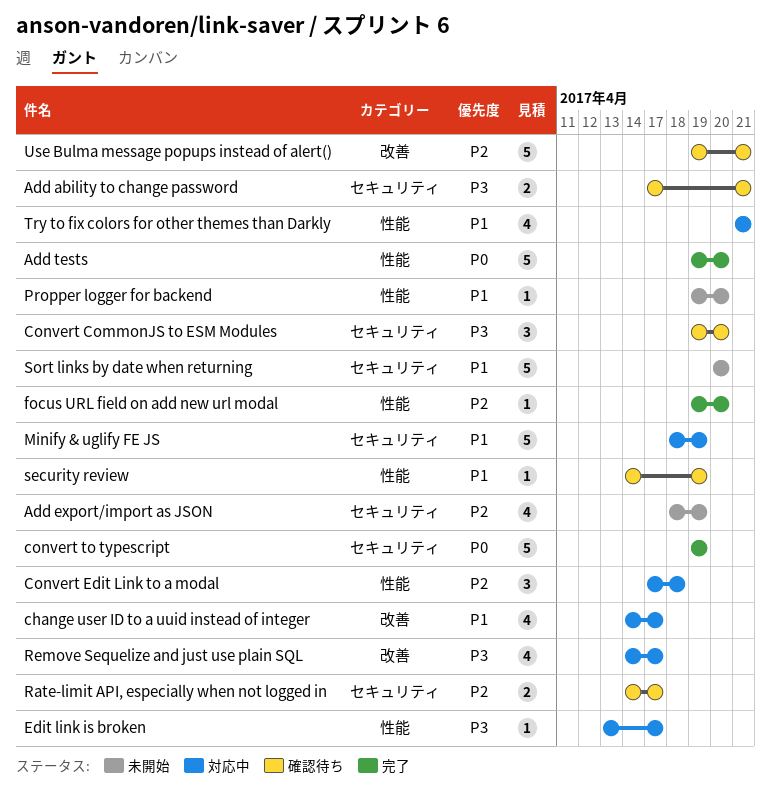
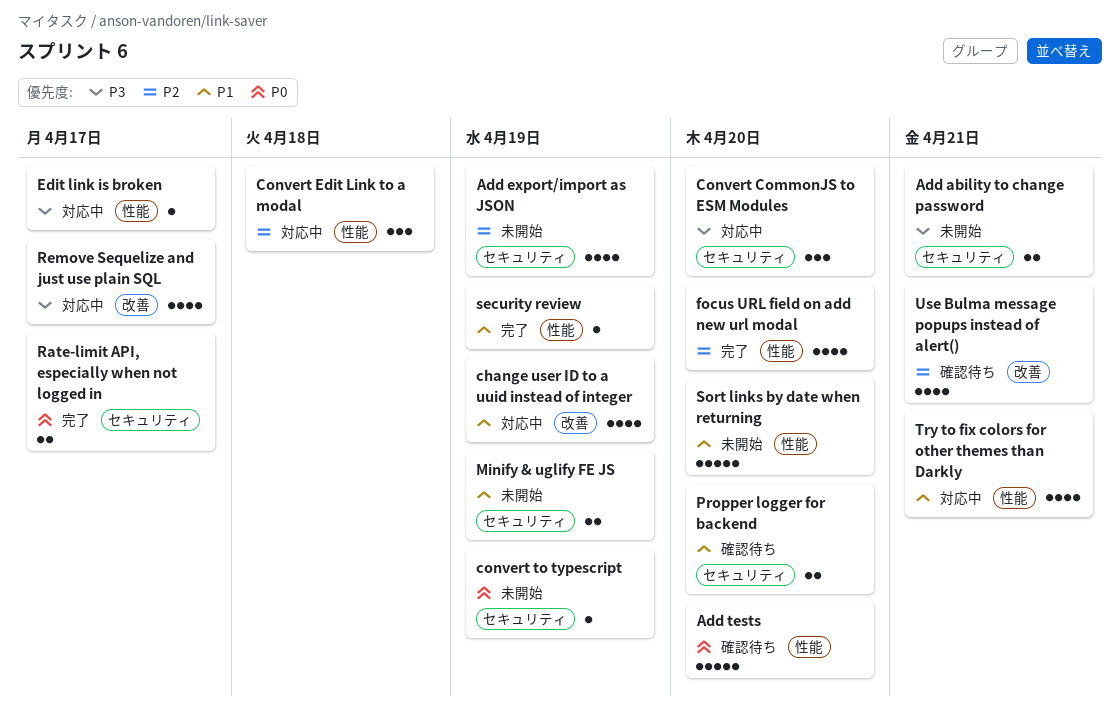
Add ability to change password, status: 確認待ち -> 未開始
Add tests, status: 完了 -> 確認待ち
change user ID to a uuid instead of integer, due: Apr 17 -> Apr 19
Convert CommonJS to ESM Modules, status: 確認待ち -> 対応中
convert to typescript, status: 完了 -> 未開始
convert to typescript, estimate: 5 -> 1
focus URL field on add new url modal, estimate: 1 -> 4
Minify & uglify FE JS, status: 対応中 -> 未開始
Minify & uglify FE JS, estimate: 5 -> 2
Propper logger for backend, status: 未開始 -> 確認待ち
Propper logger for backend, label: 性能 -> セキュリティ
Propper logger for backend, estimate: 1 -> 2
Rate-limit API, especially when not logged in, status: 確認待ち -> 完了
Rate-limit API, especially when not logged in, priority: P2 -> P0
security review, status: 確認待ち -> 完了
Sort links by date when returning, label: セキュリティ -> 性能
Use Bulma message popups instead of alert(), estimate: 5 -> 4

